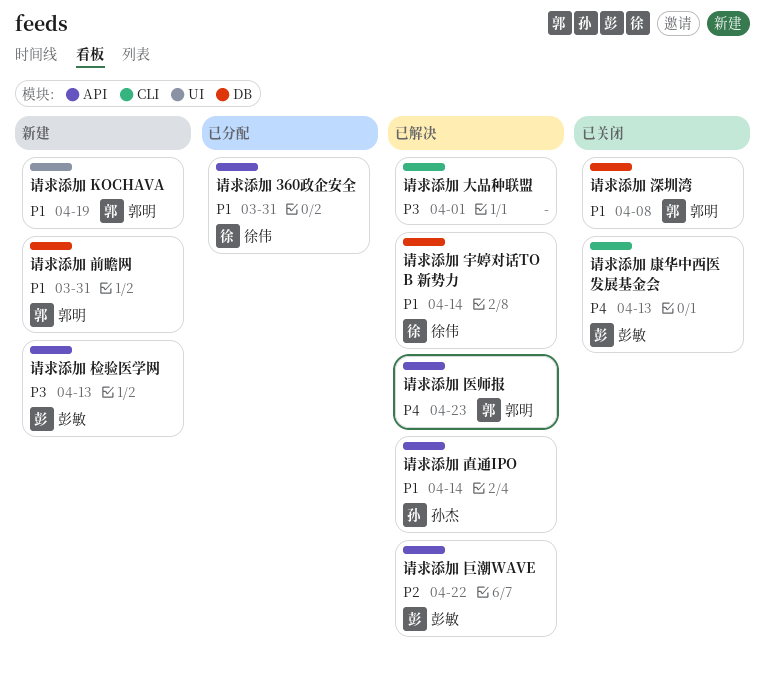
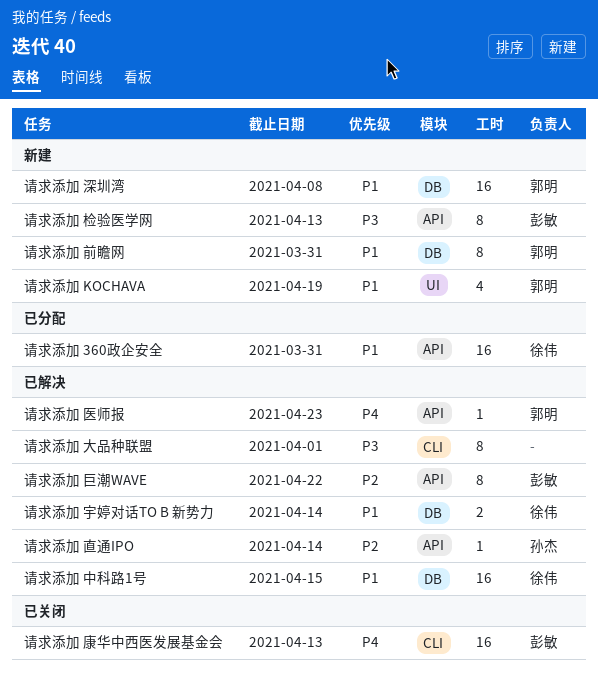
请求添加 中科路1号: none -> present
请求添加 深圳湾, status: 已关闭 -> 新建
请求添加 直通IPO, priority: P1 -> P2

